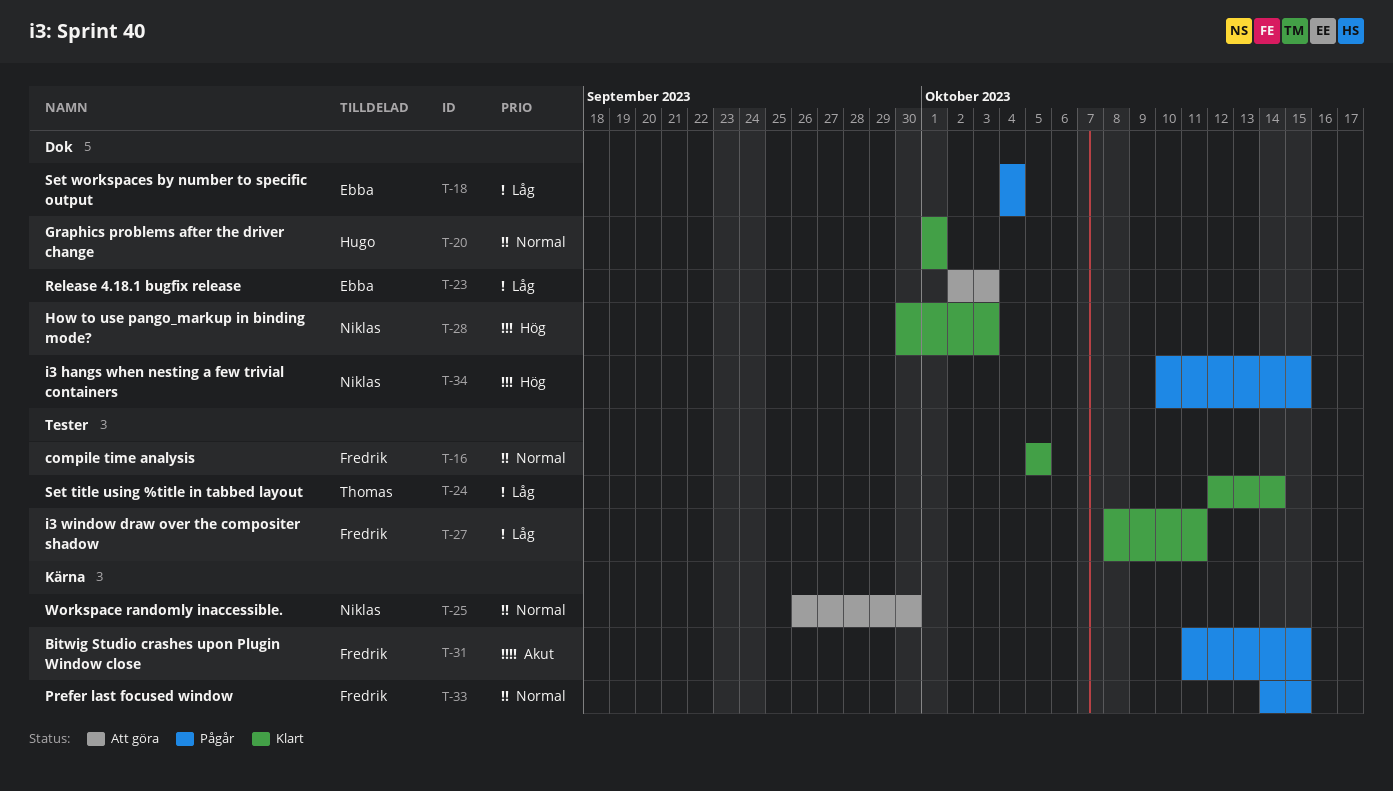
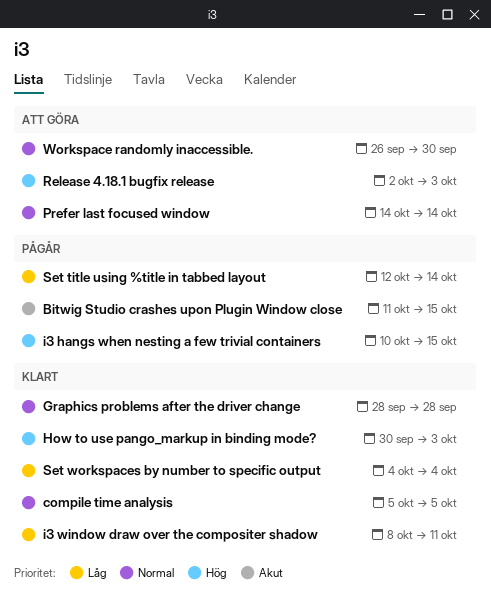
Graphics problems after the driver change, start: Oct 1 -> Sep 28
Graphics problems after the driver change, due: Oct 1 -> Sep 28
Prefer last focused window, status: Pågår -> Att göra
Prefer last focused window, due: Oct 15 -> Oct 14
Release 4.18.1 bugfix release, priority: Låg -> Hög
Set title using %title in tabbed layout, status: Klart -> Pågår
Set workspaces by number to specific output, status: Pågår -> Klart

